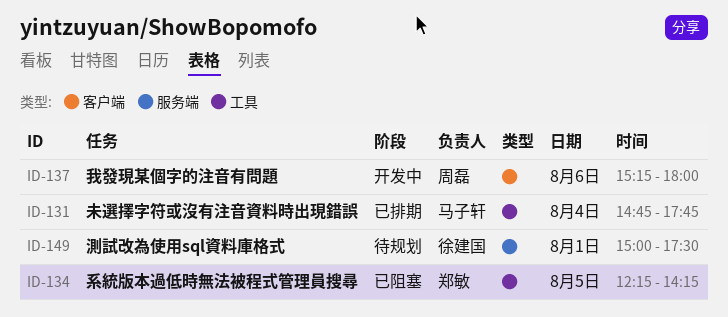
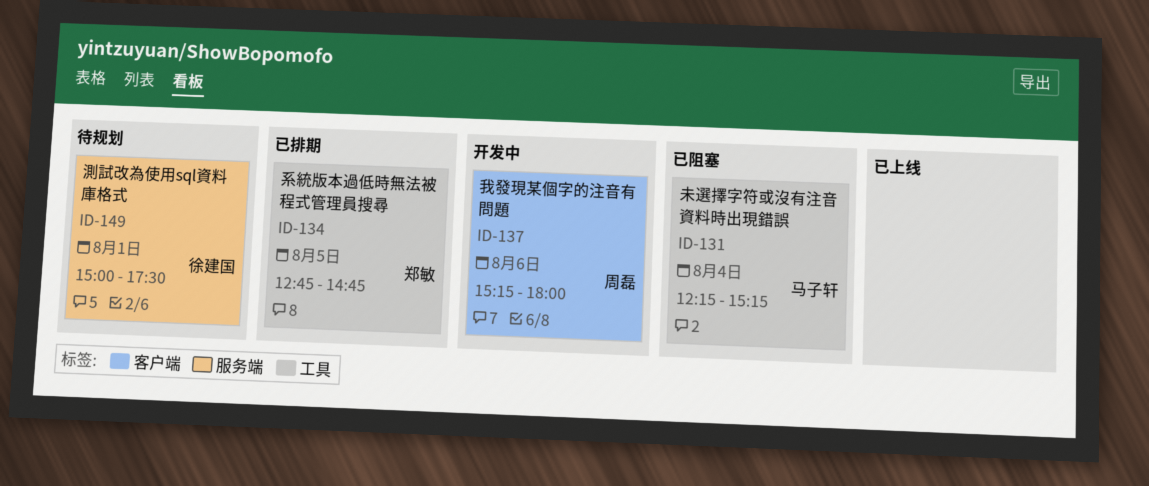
ID-131, status: 已排期 -> 已阻塞
ID-131, begins: 14:45 -> 12:15
ID-131, ends: 17:45 -> 15:15
ID-134, status: 已阻塞 -> 已排期
ID-134, begins: 12:15 -> 12:45
ID-134, ends: 14:15 -> 14:45

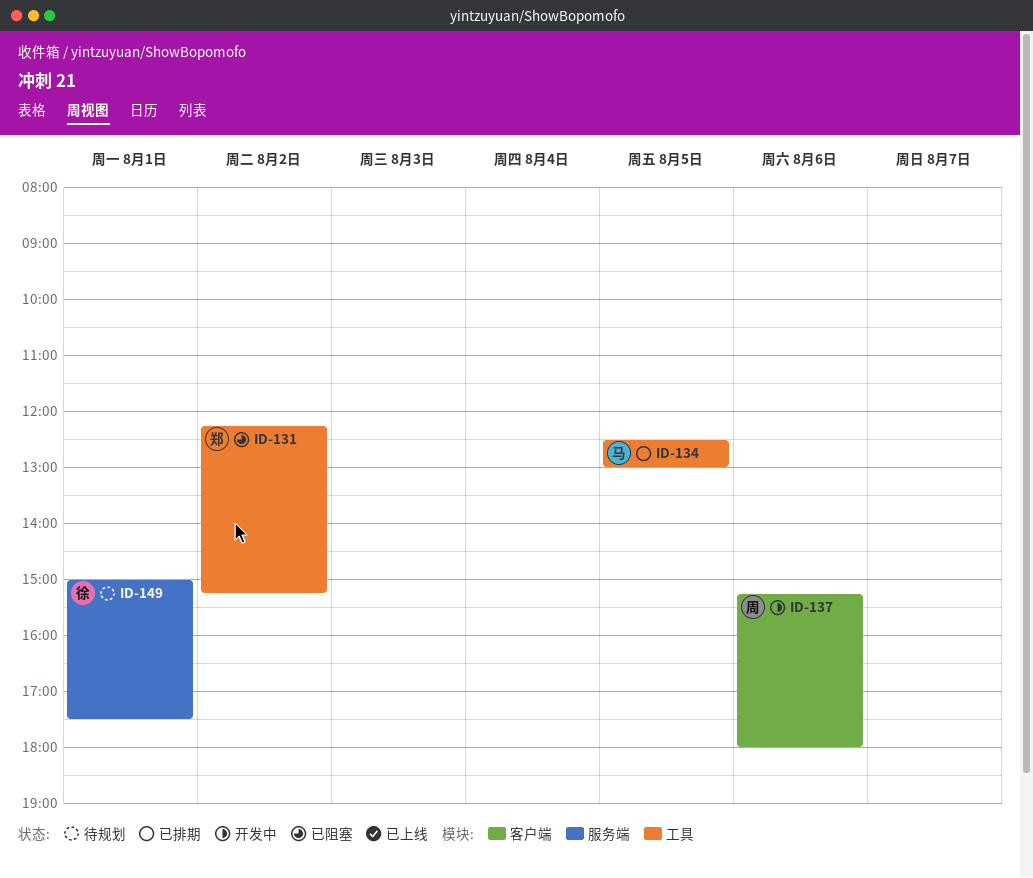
ID-131, owner: 马子轩 -> 郑敏
ID-131, day: Aug 4 -> Aug 2
ID-134, owner: 郑敏 -> 马子轩
ID-134, begins: 12:45 -> 12:30
ID-134, ends: 14:45 -> 13:00

